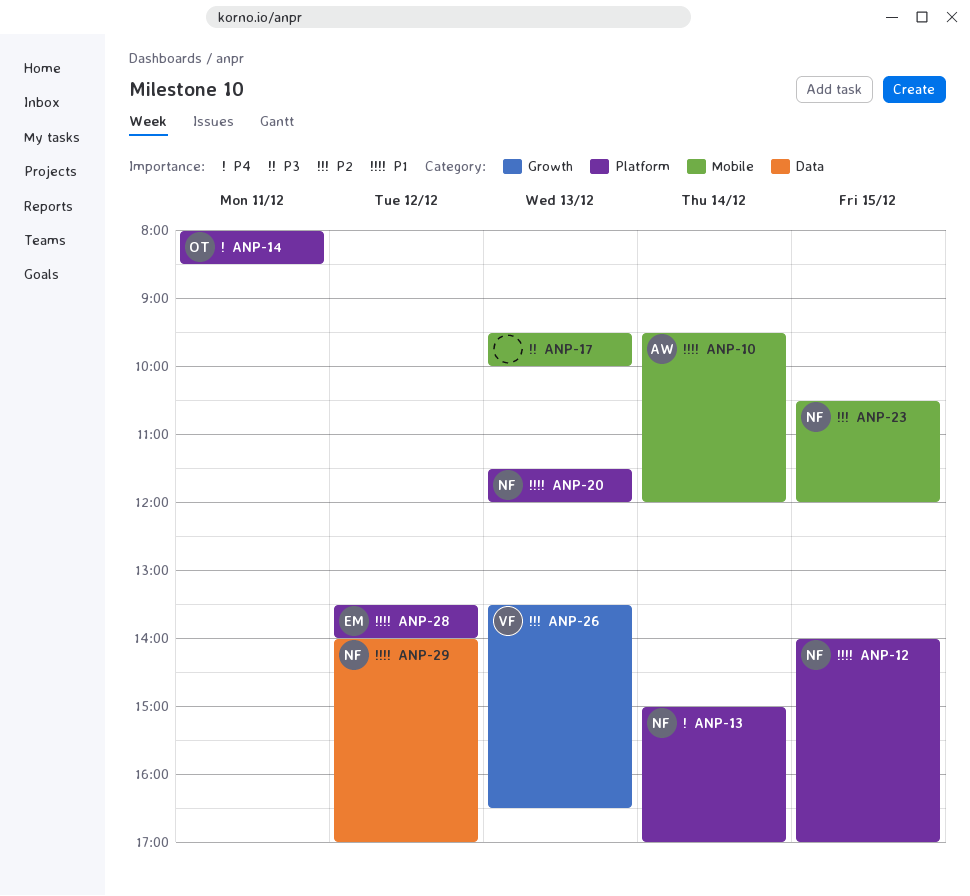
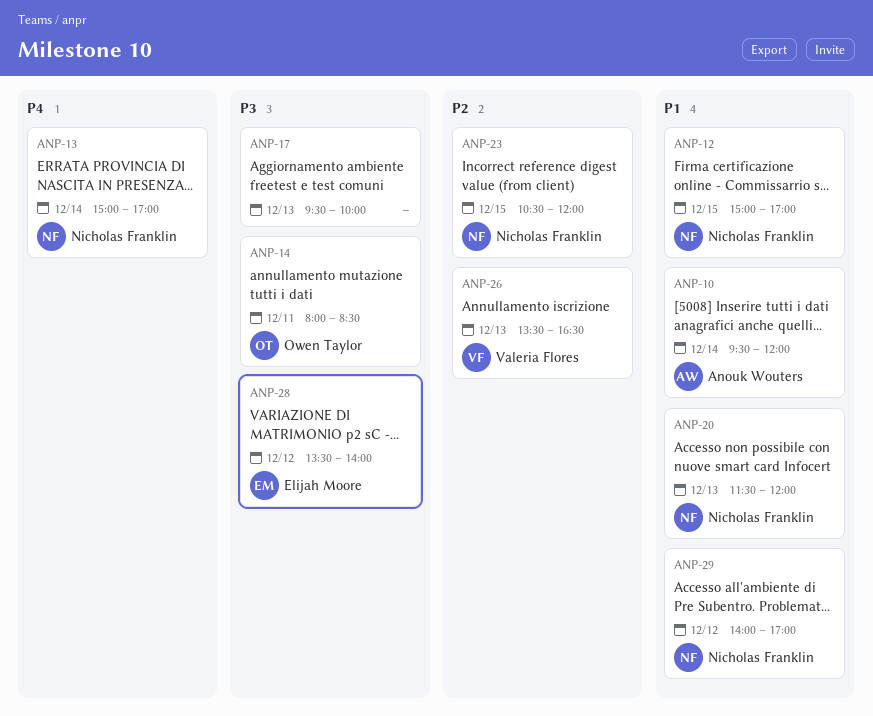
ANP-12, begins: 14:00 -> 15:00
ANP-14, priority: P4 -> P3
ANP-28, priority: P1 -> P3

